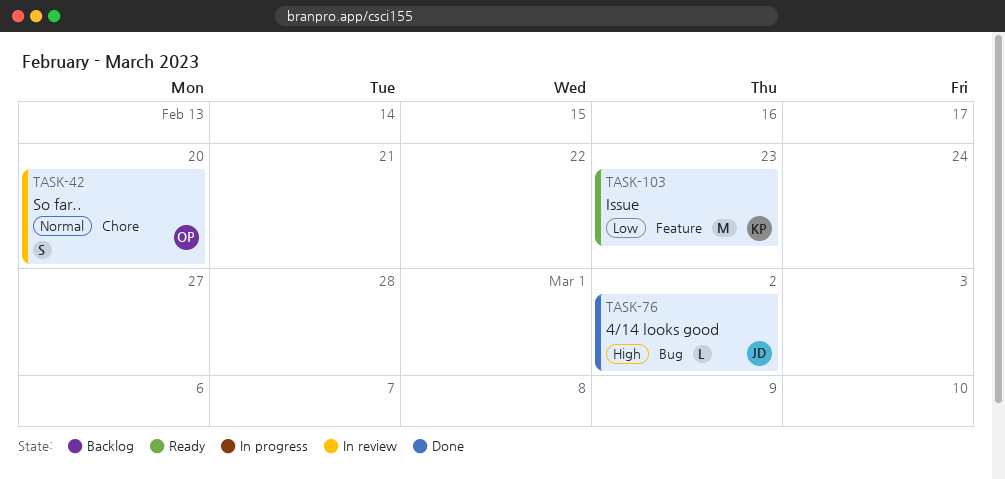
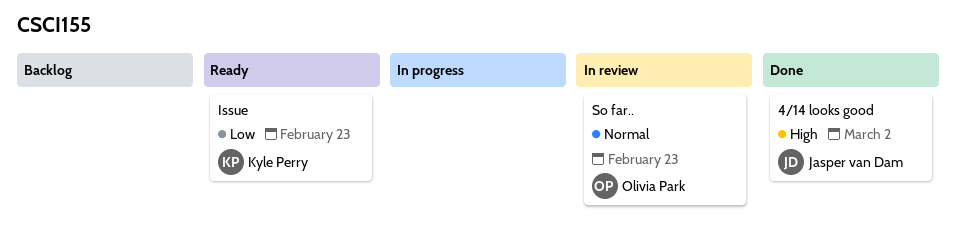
So far.., due: Feb 20 -> Feb 23

